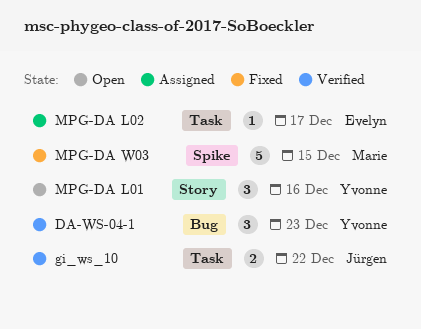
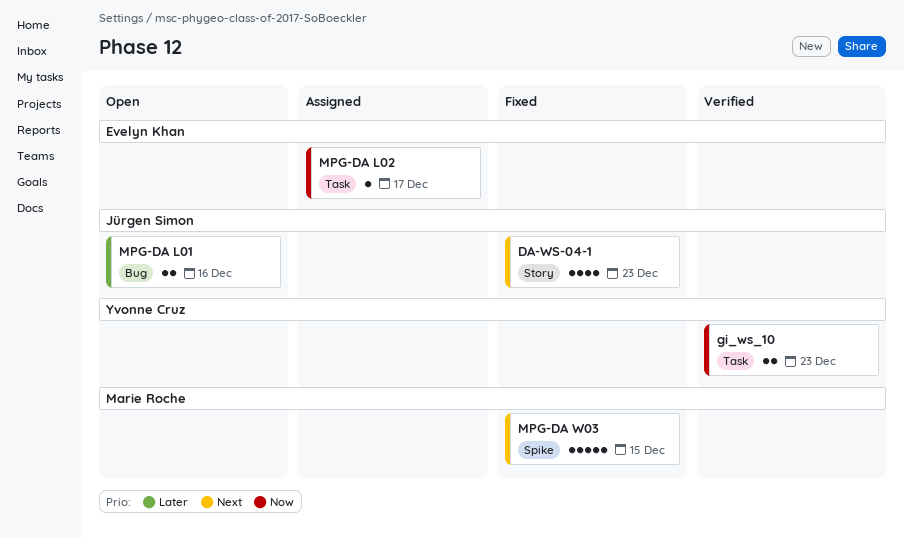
DA-WS-04-1, status: Verified -> Fixed
DA-WS-04-1, owner: Yvonne Cruz -> Jürgen Simon
DA-WS-04-1, label: Bug -> Story
DA-WS-04-1, estimate: 3 -> 4
gi_ws_10, owner: Jürgen Simon -> Yvonne Cruz
gi_ws_10, due: Dec 22 -> Dec 23
MPG-DA L01, owner: Yvonne Cruz -> Jürgen Simon
MPG-DA L01, label: Story -> Bug
MPG-DA L01, estimate: 3 -> 2

